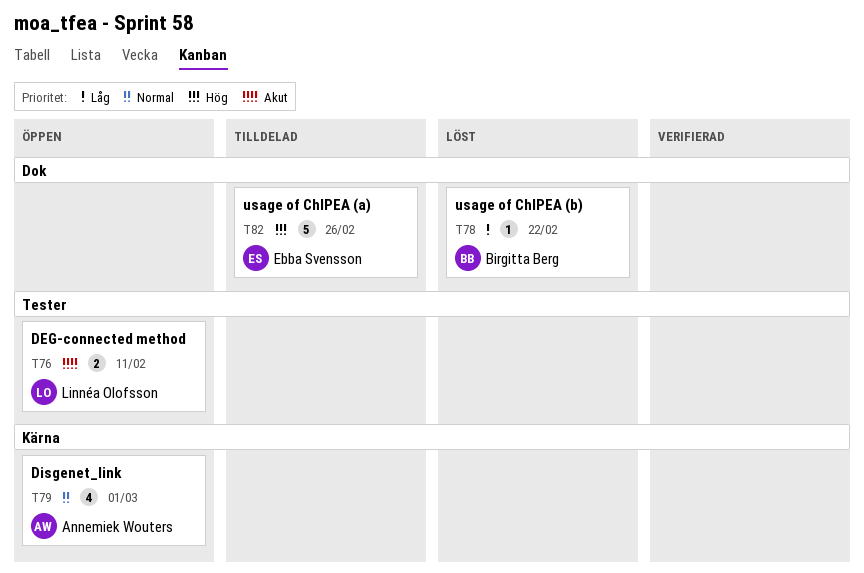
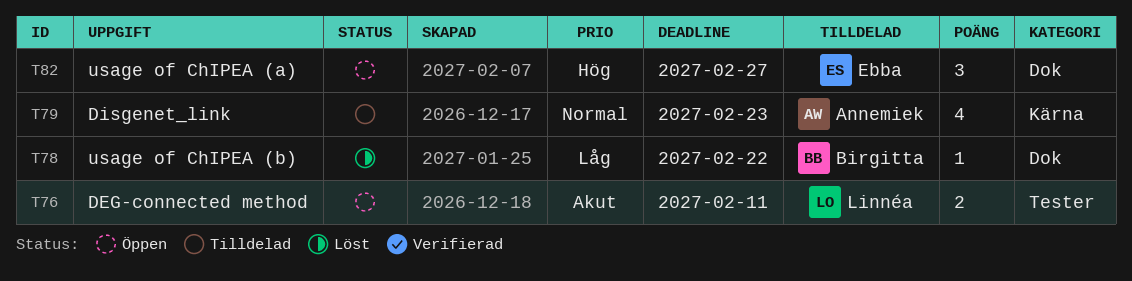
T79, status: Öppen -> Tilldelad
T79, due: Mar 1 -> Feb 23
T82, status: Tilldelad -> Öppen
T82, estimate: 5 -> 3
T82, due: Feb 26 -> Feb 27

